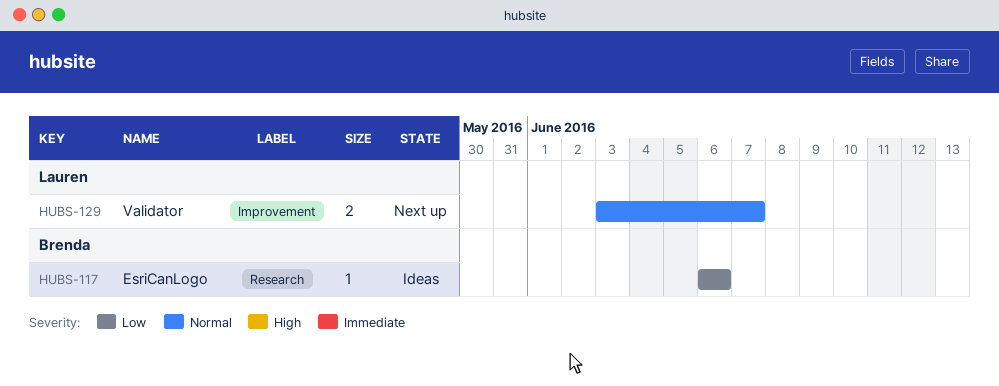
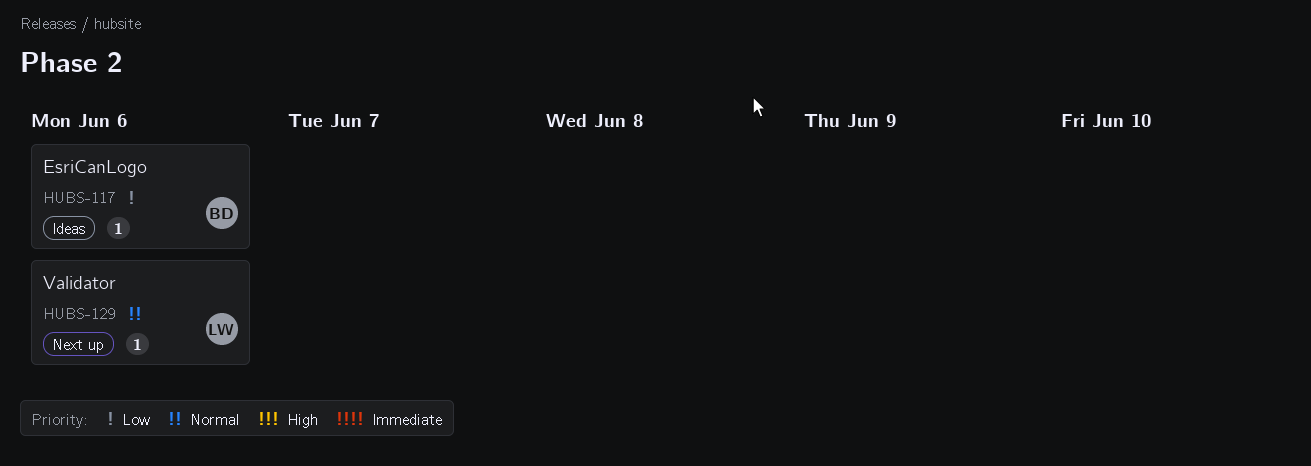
HUBS-129, estimate: 2 -> 1
HUBS-129, due: Jun 7 -> Jun 6

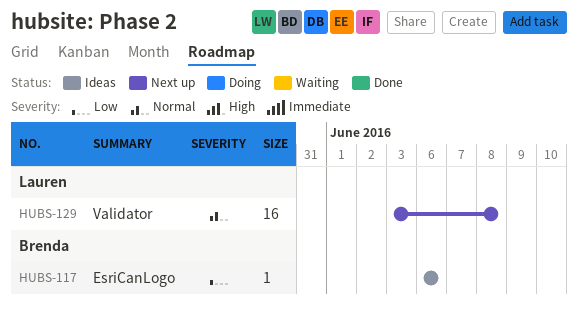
HUBS-129, estimate: 1 -> 16
HUBS-129, due: Jun 6 -> Jun 8

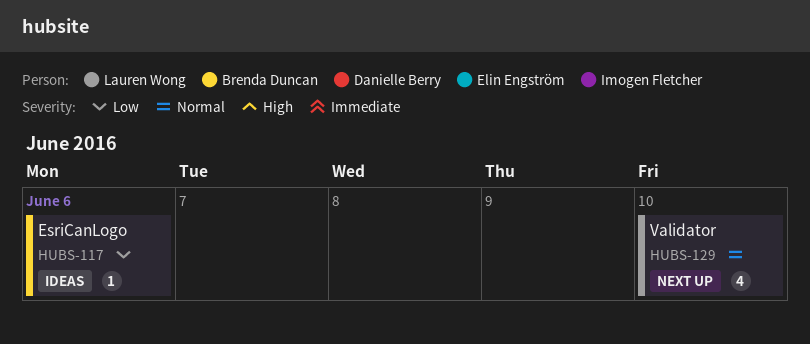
HUBS-129, estimate: 16 -> 4
HUBS-129, due: Jun 8 -> Jun 10

